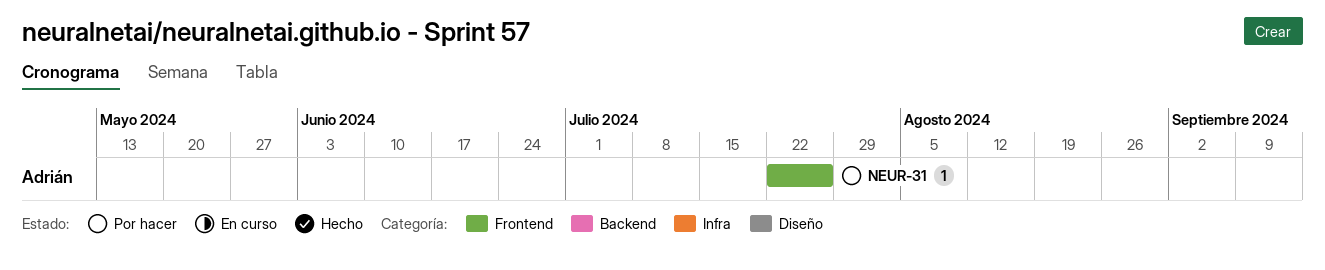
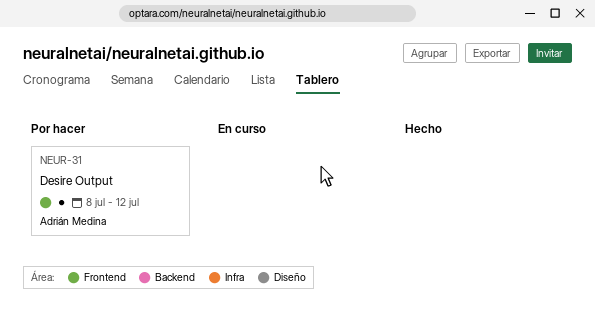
NEUR-31, start: Jul 22 -> Jul 8
NEUR-31, due: Jul 26 -> Jul 12

